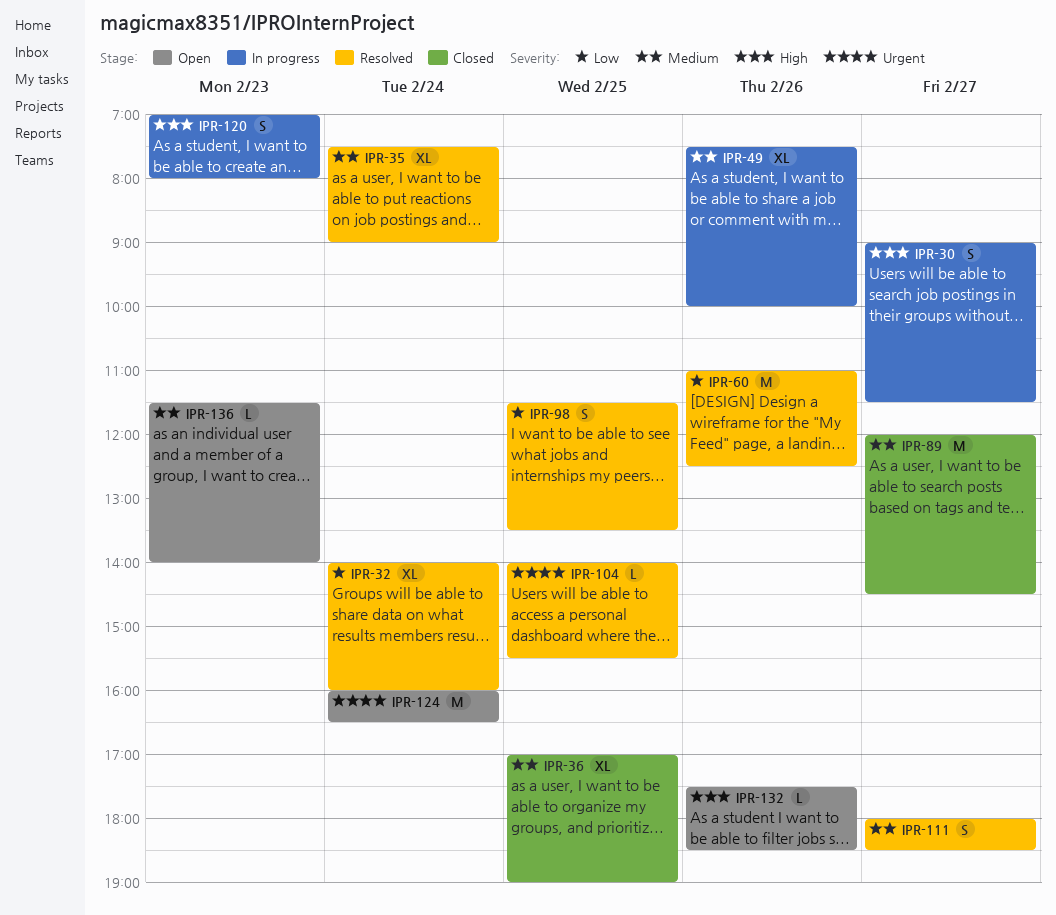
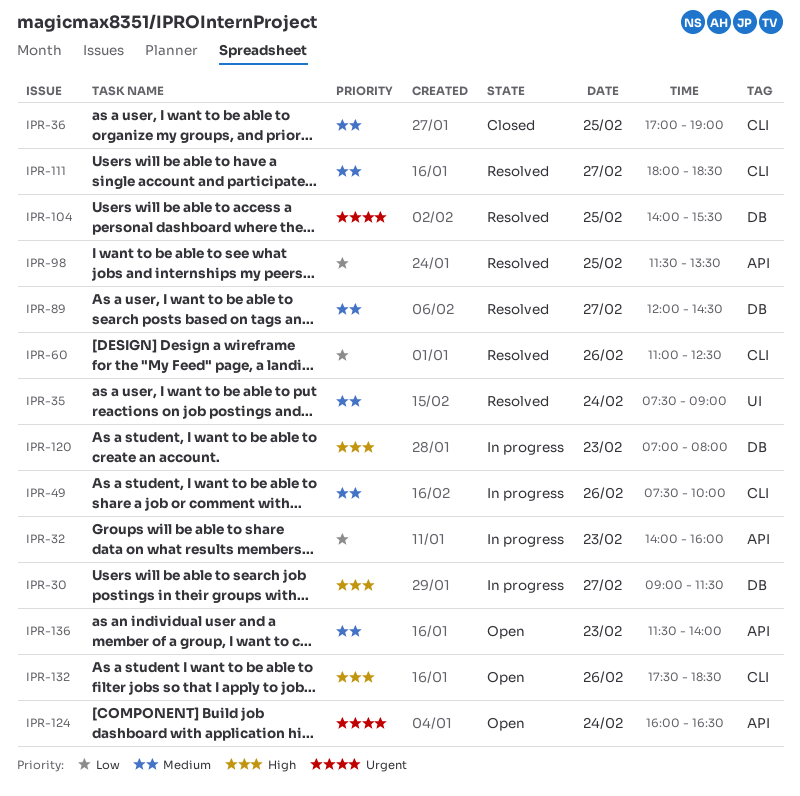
IPR-32, status: Resolved -> In progress
IPR-32, day: Feb 24 -> Feb 23
IPR-89, status: Closed -> Resolved

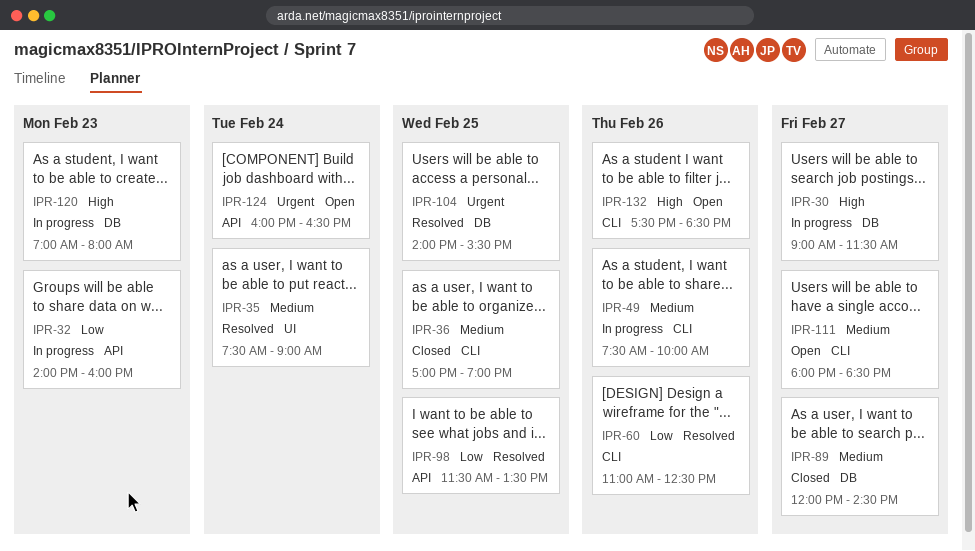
IPR-89, status: Resolved -> Closed
IPR-111, status: Resolved -> Open
IPR-136: present -> none

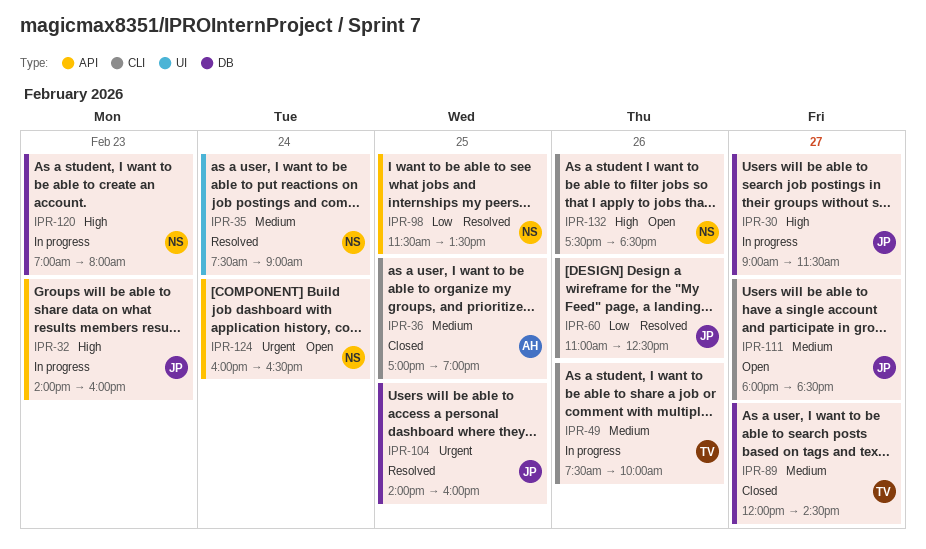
IPR-32, priority: Low -> High
IPR-104, ends: 15:30 -> 16:00

